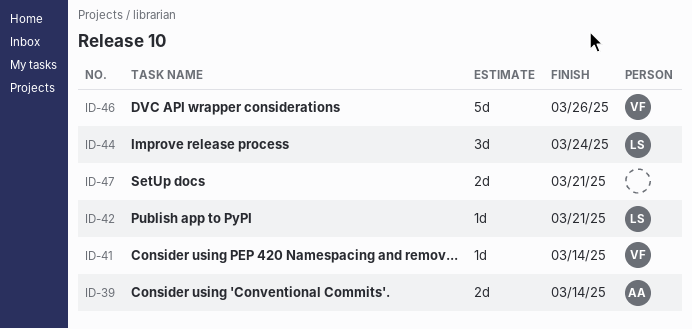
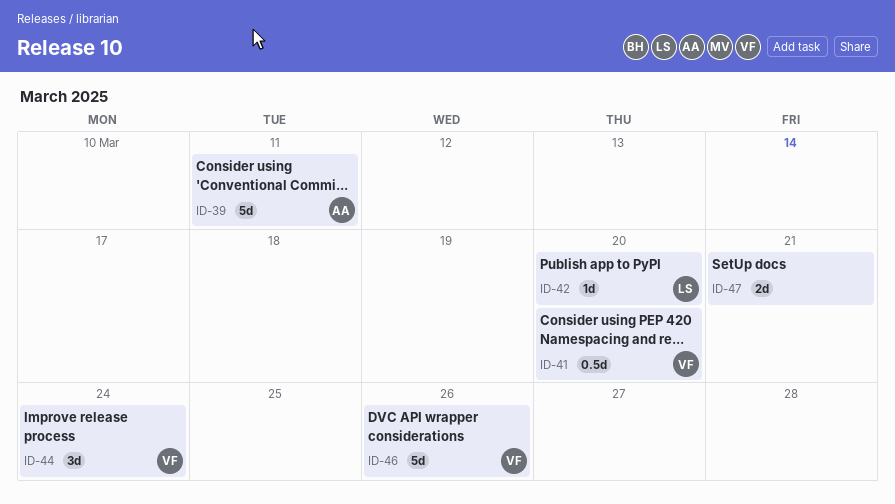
ID-39, estimate: 2d -> 5d
ID-39, due: Mar 14 -> Mar 11
ID-41, estimate: 1d -> 0.5d
ID-41, due: Mar 14 -> Mar 20
ID-42, due: Mar 21 -> Mar 20
ID-44, owner: LS -> VF

